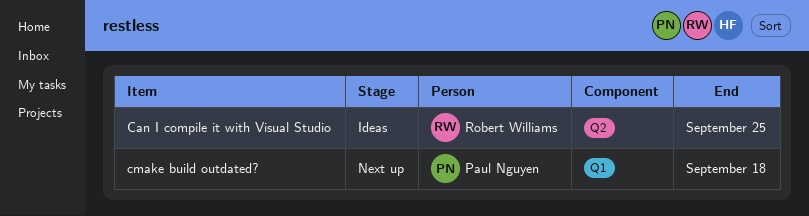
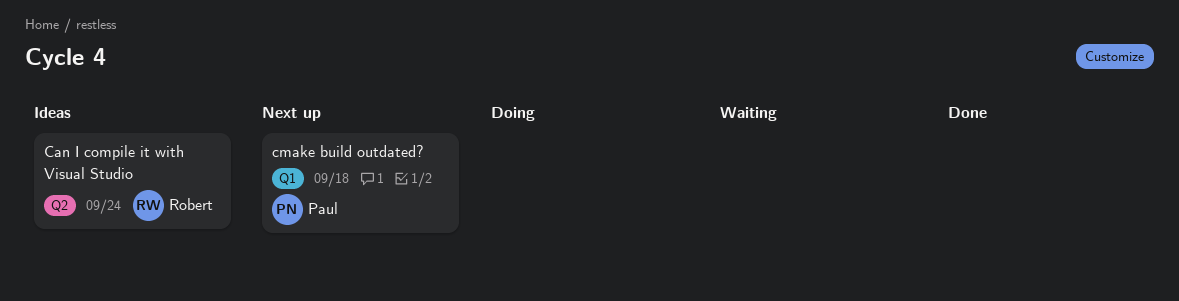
Can I compile it with Visual Studio, due: Sep 25 -> Sep 24

